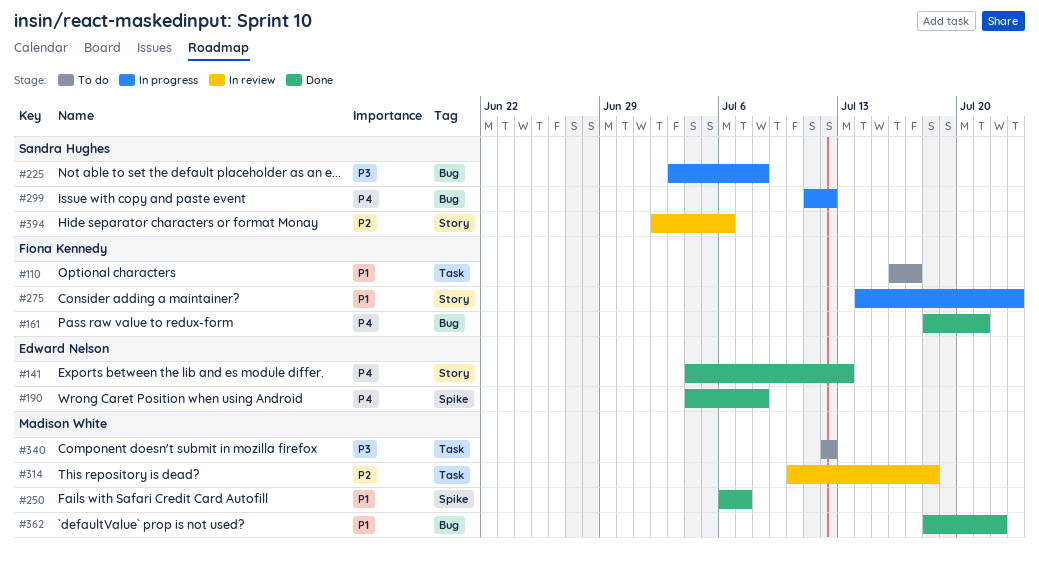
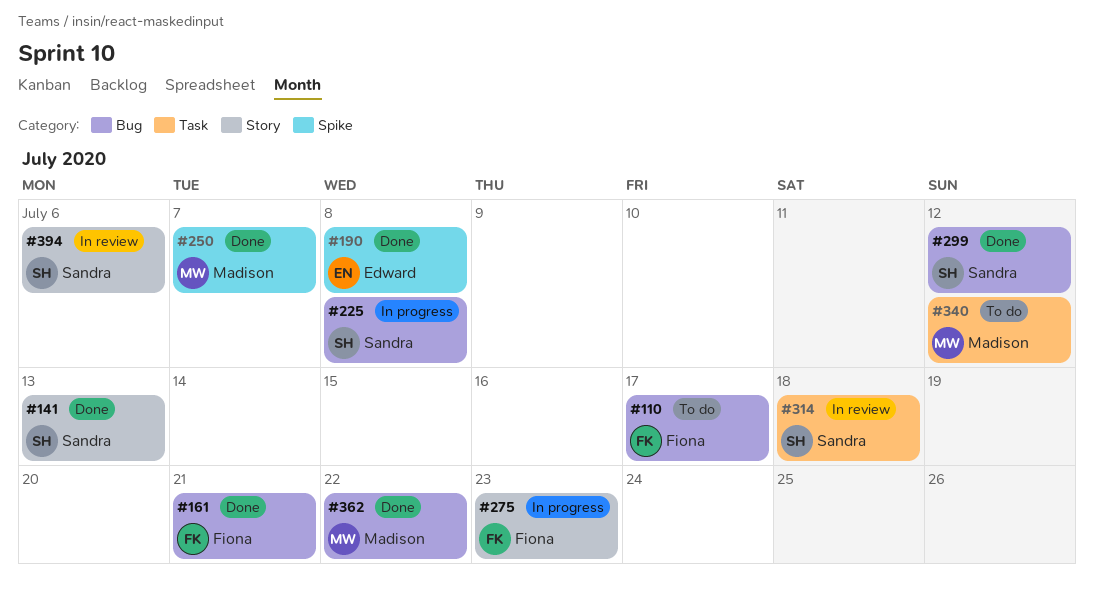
#110, label: Task -> Bug
#141, owner: Edward Nelson -> Sandra Hughes
#299, status: In progress -> Done
#314, owner: Madison White -> Sandra Hughes

